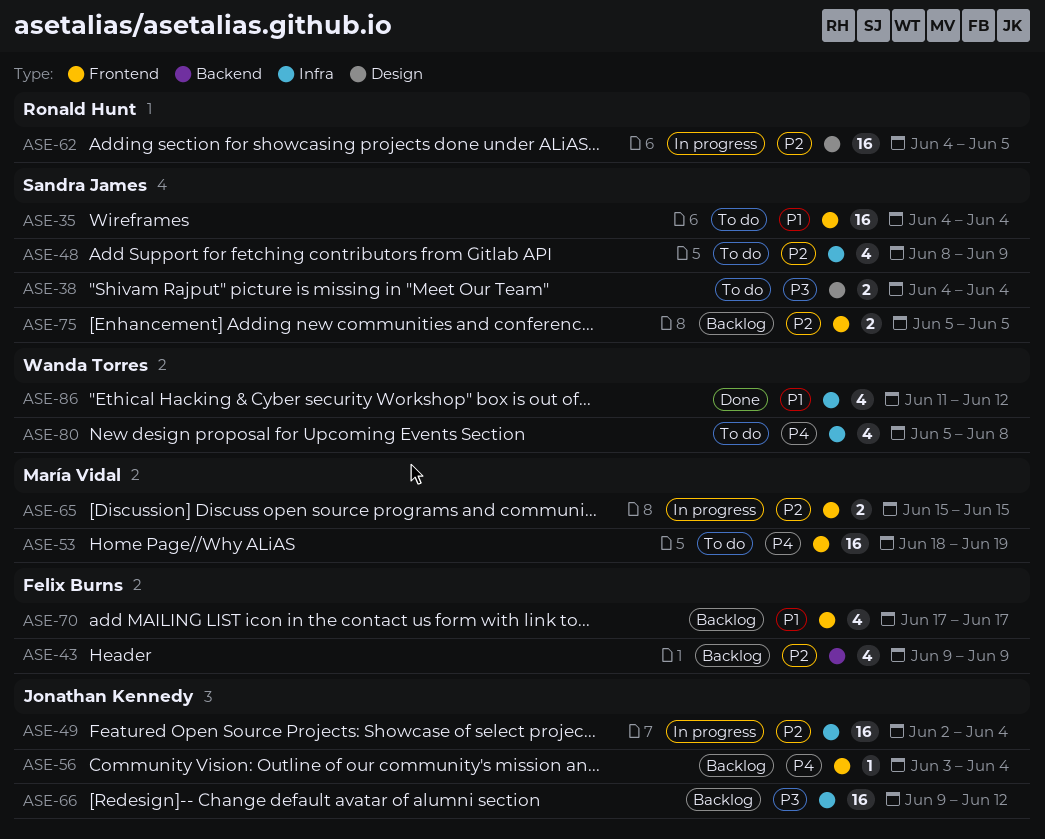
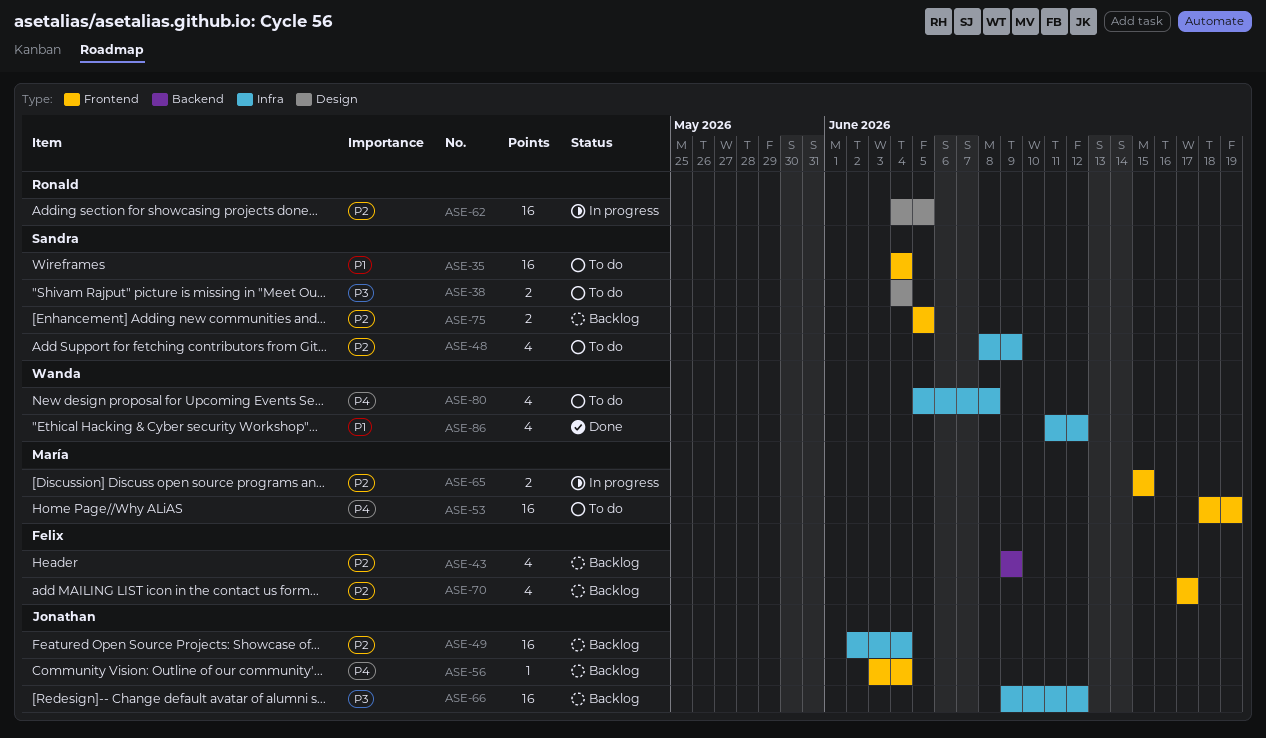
ASE-49, status: In progress -> Backlog
ASE-70, priority: P1 -> P2

